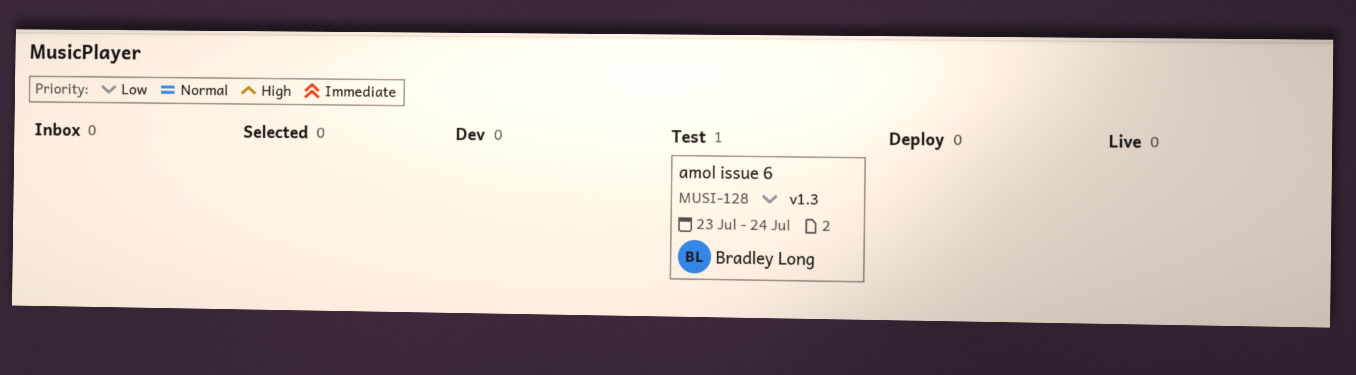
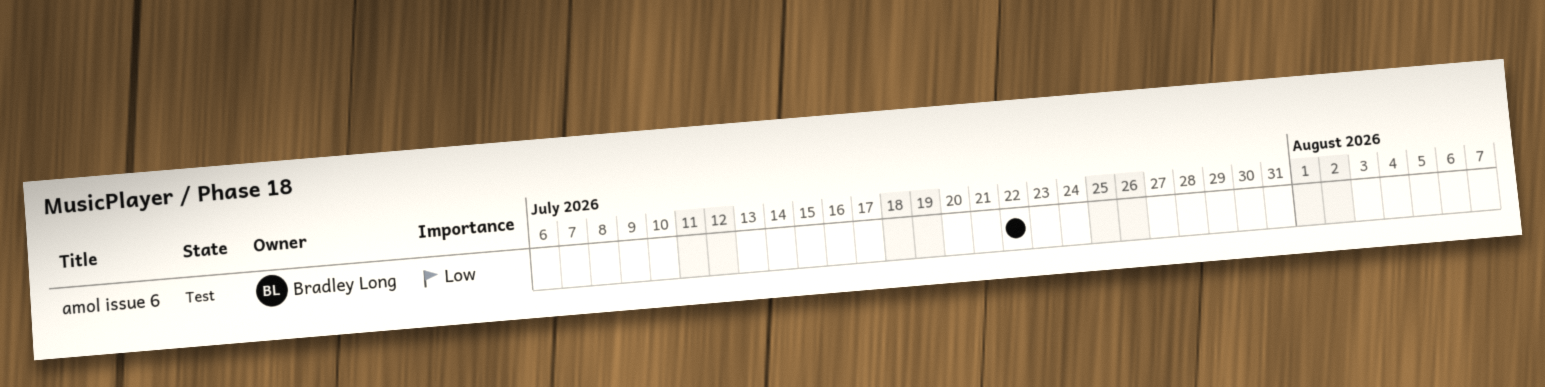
amol issue 6, start: Jul 23 -> Jul 22
amol issue 6, due: Jul 24 -> Jul 22

